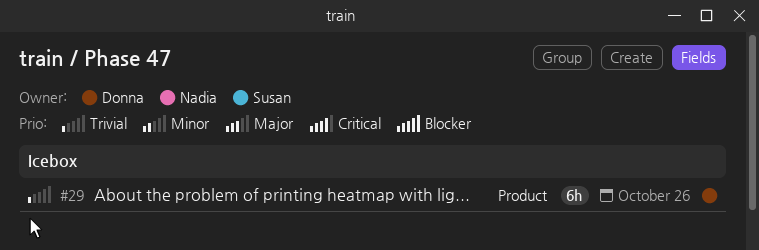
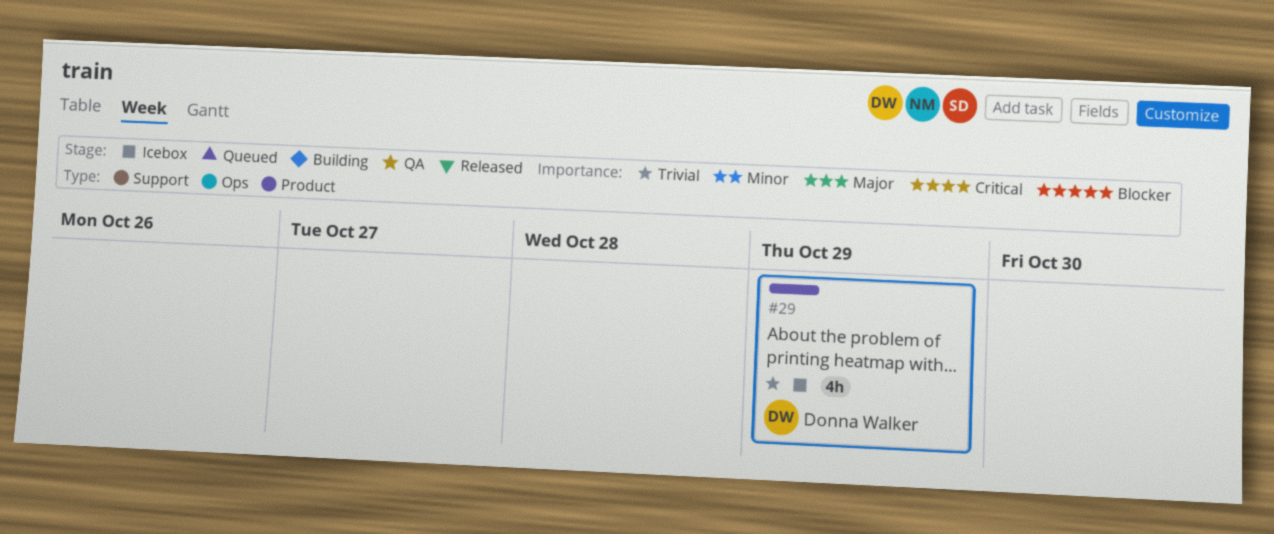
#29, estimate: 6h -> 4h
#29, due: Oct 26 -> Oct 29

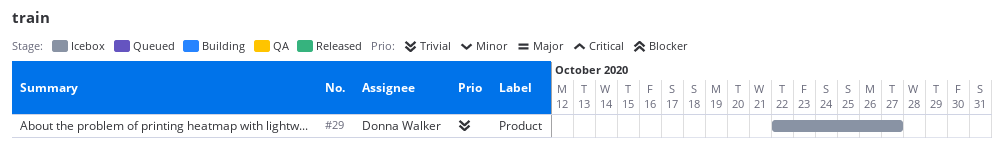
#29, due: Oct 29 -> Oct 27

